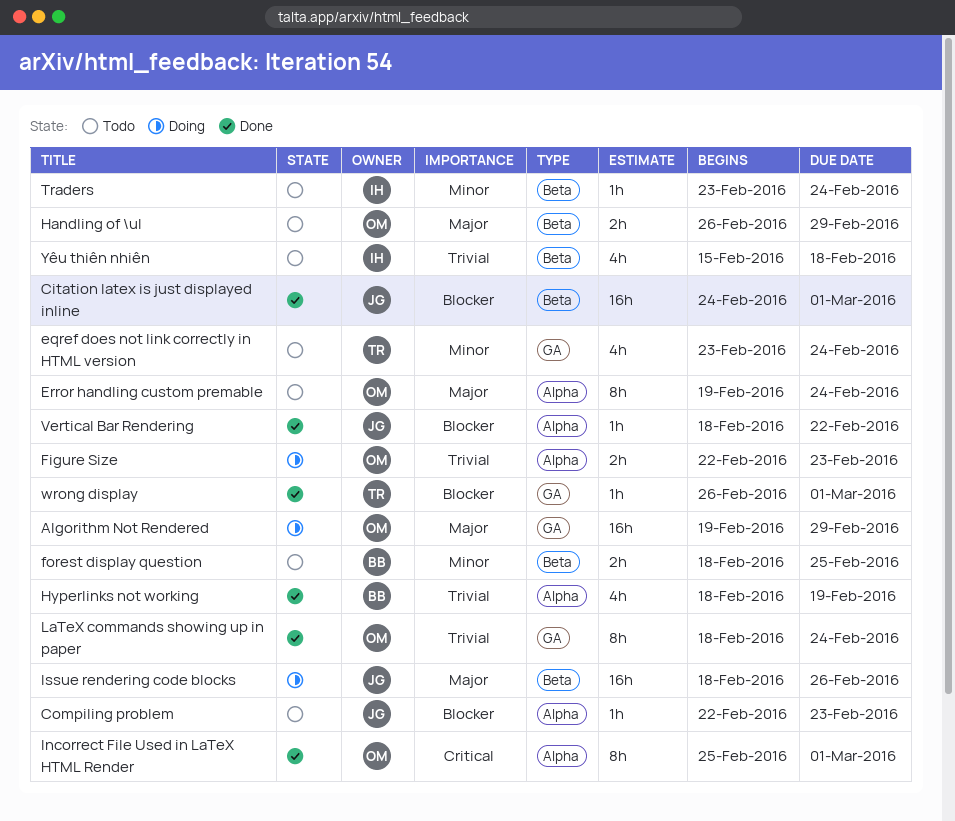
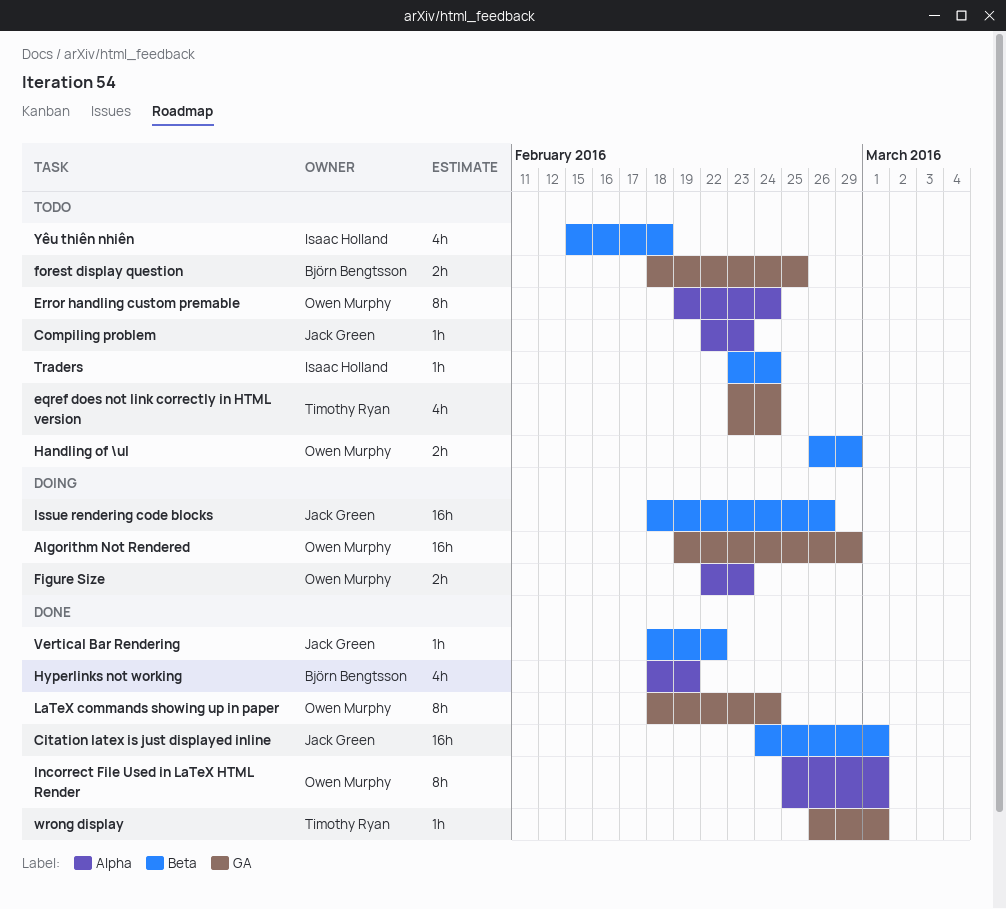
forest display question, label: Beta -> GA
Vertical Bar Rendering, label: Alpha -> Beta

